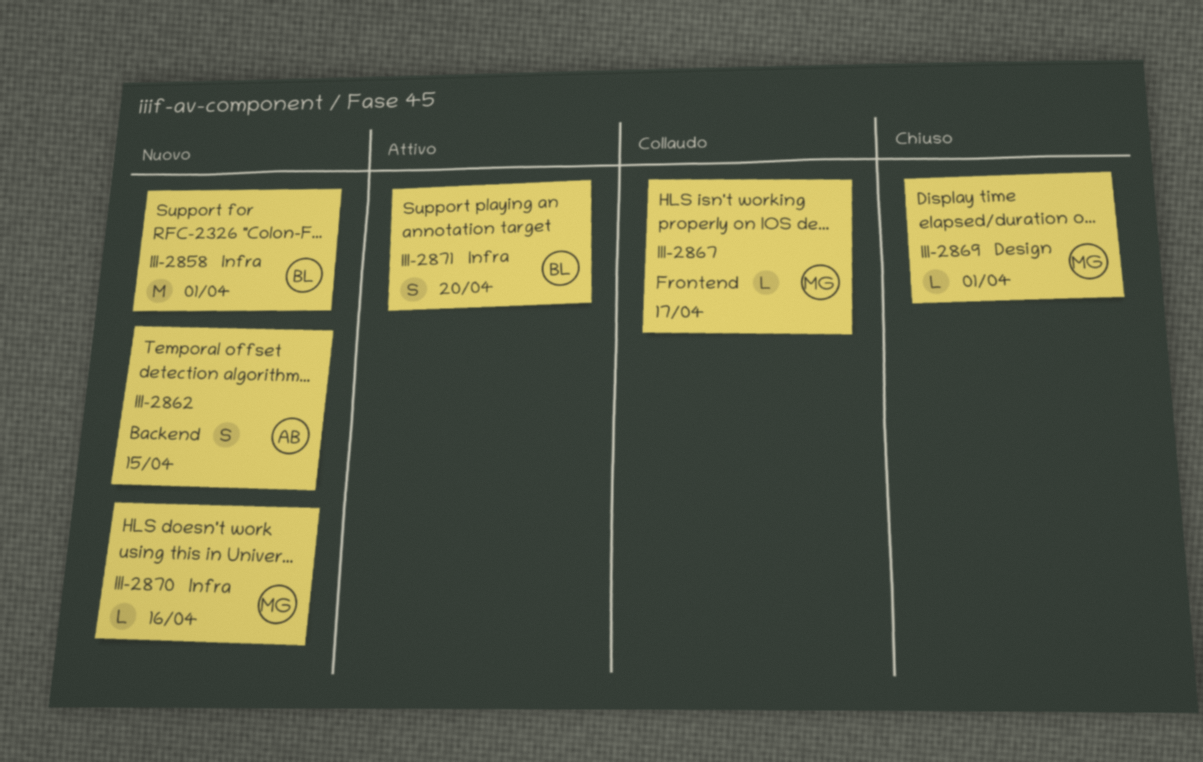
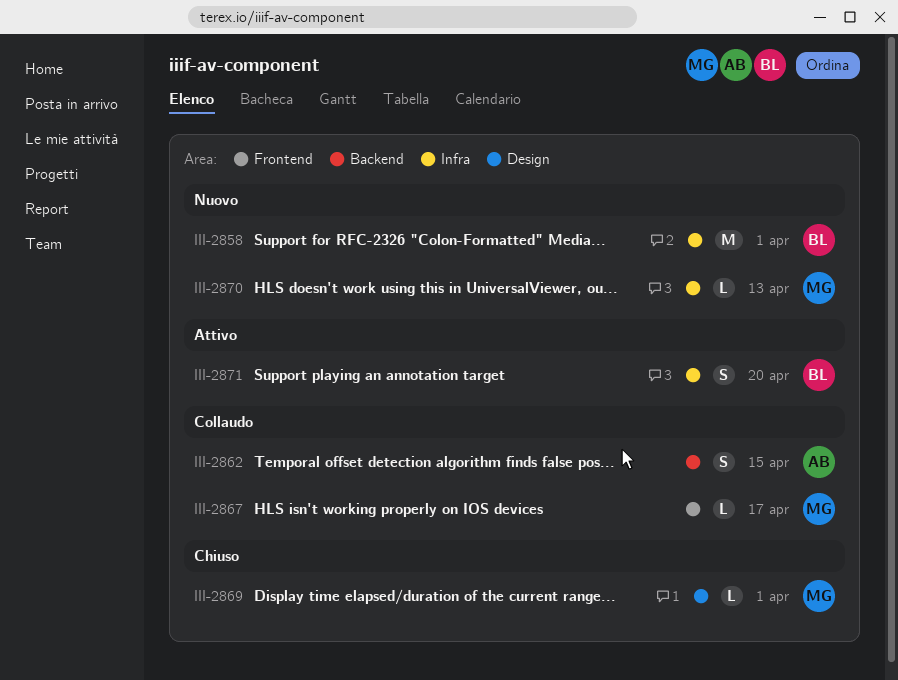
III-2862, status: Nuovo -> Collaudo
III-2870, due: Apr 16 -> Apr 13

